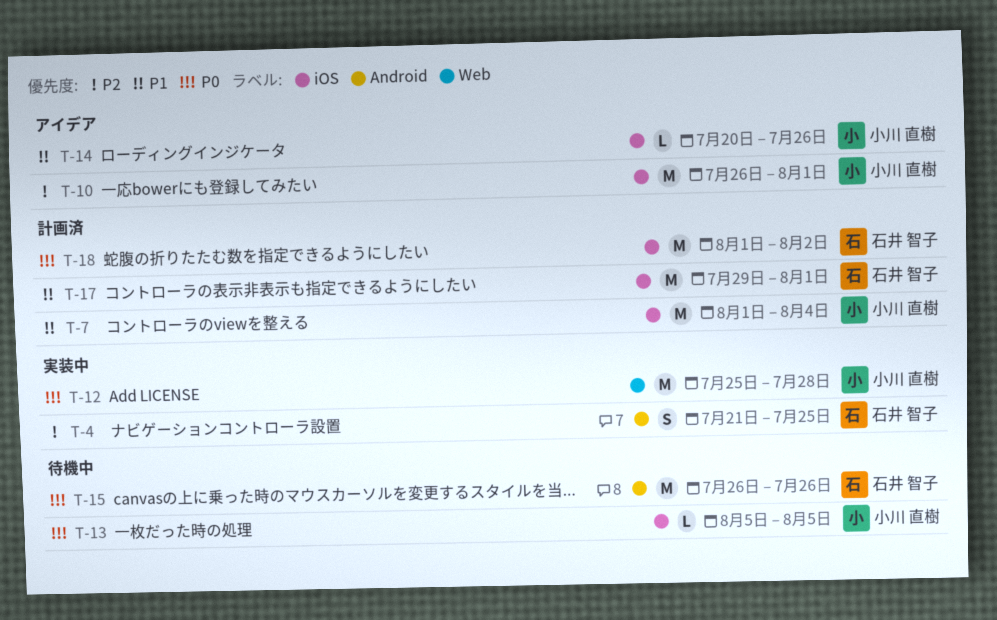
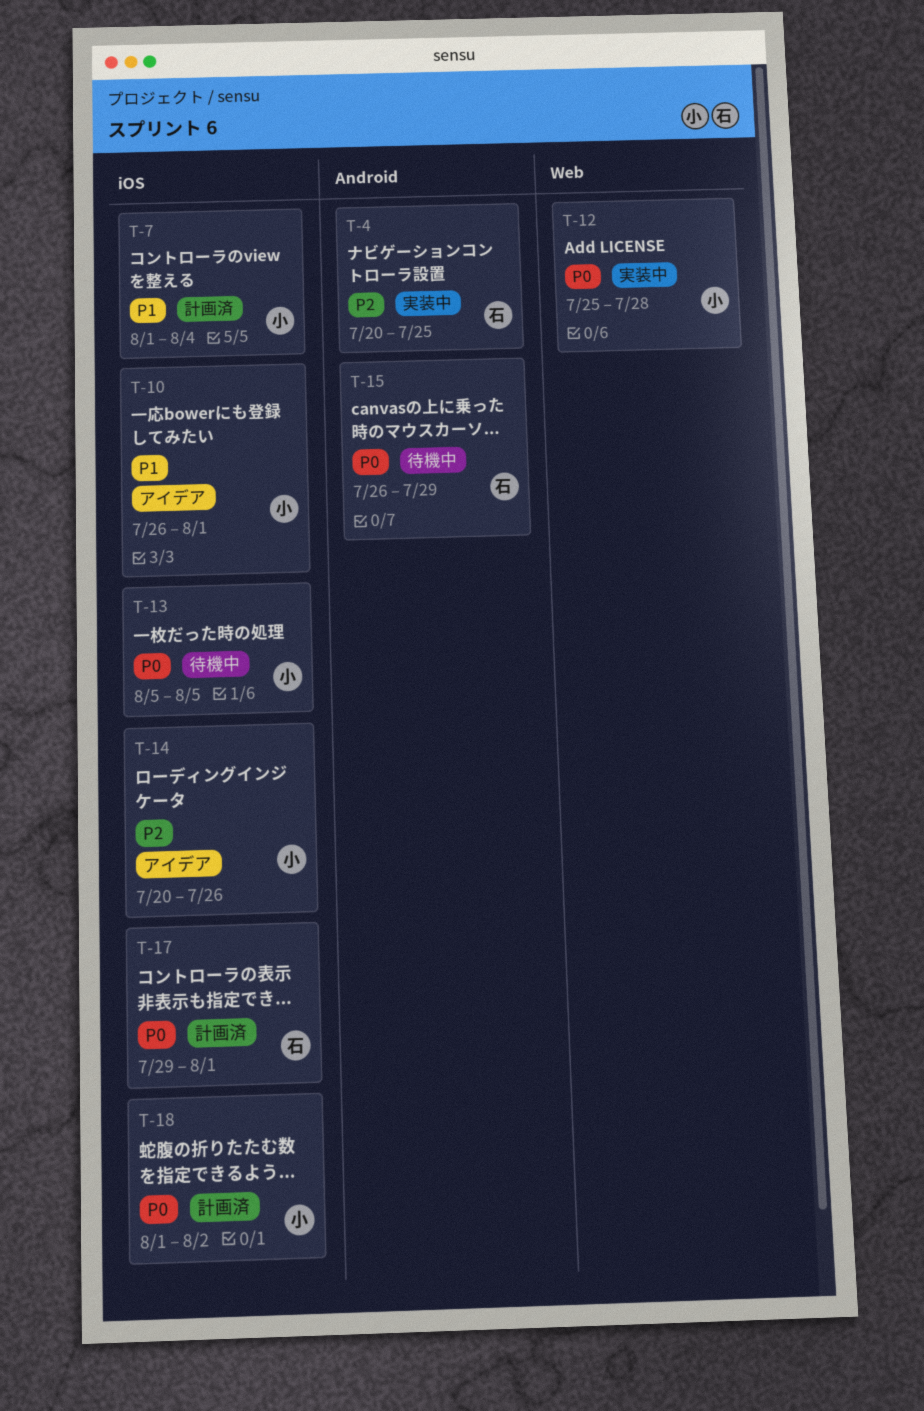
T-4, start: Jul 21 -> Jul 20
T-10, priority: P2 -> P1
T-14, priority: P1 -> P2
T-15, due: Jul 26 -> Jul 29
T-17, priority: P1 -> P0
T-18, owner: 石井 智子 -> 小川 直樹

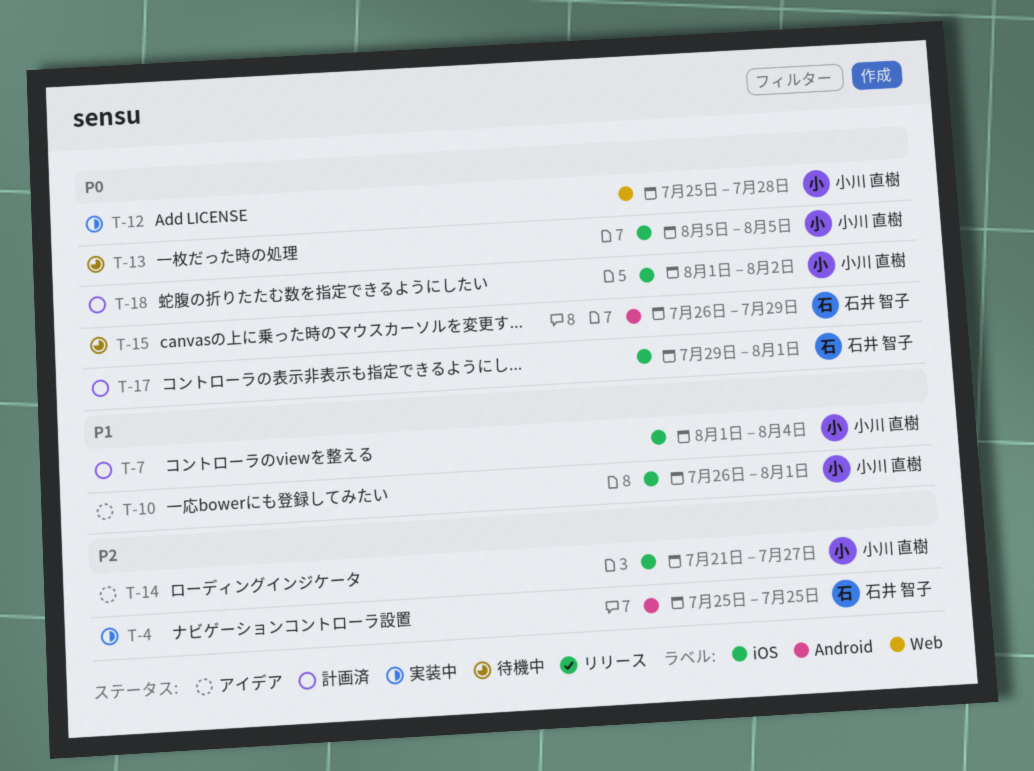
T-4, start: Jul 20 -> Jul 25
T-14, start: Jul 20 -> Jul 21
T-14, due: Jul 26 -> Jul 27

